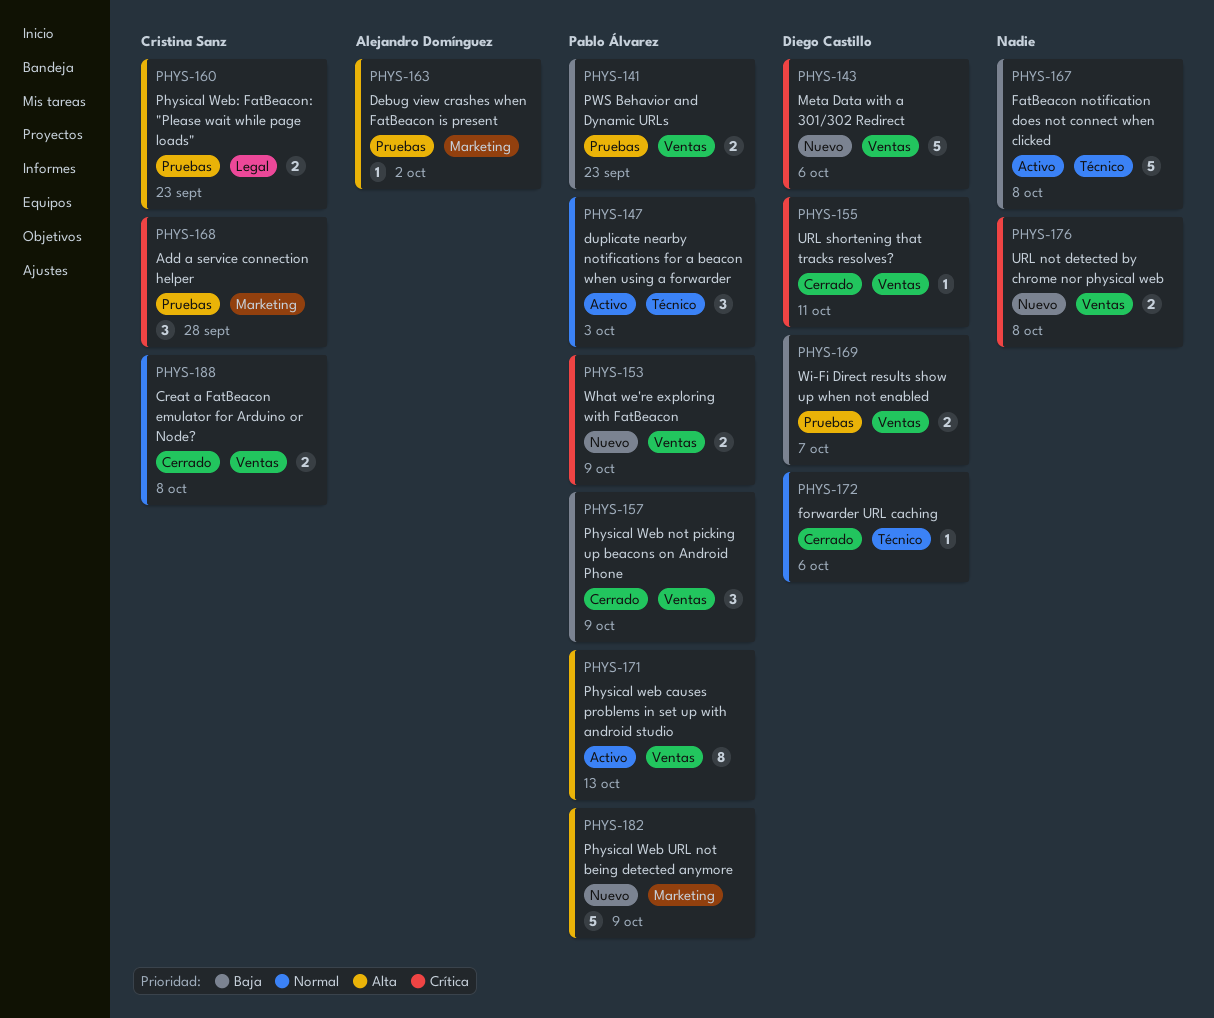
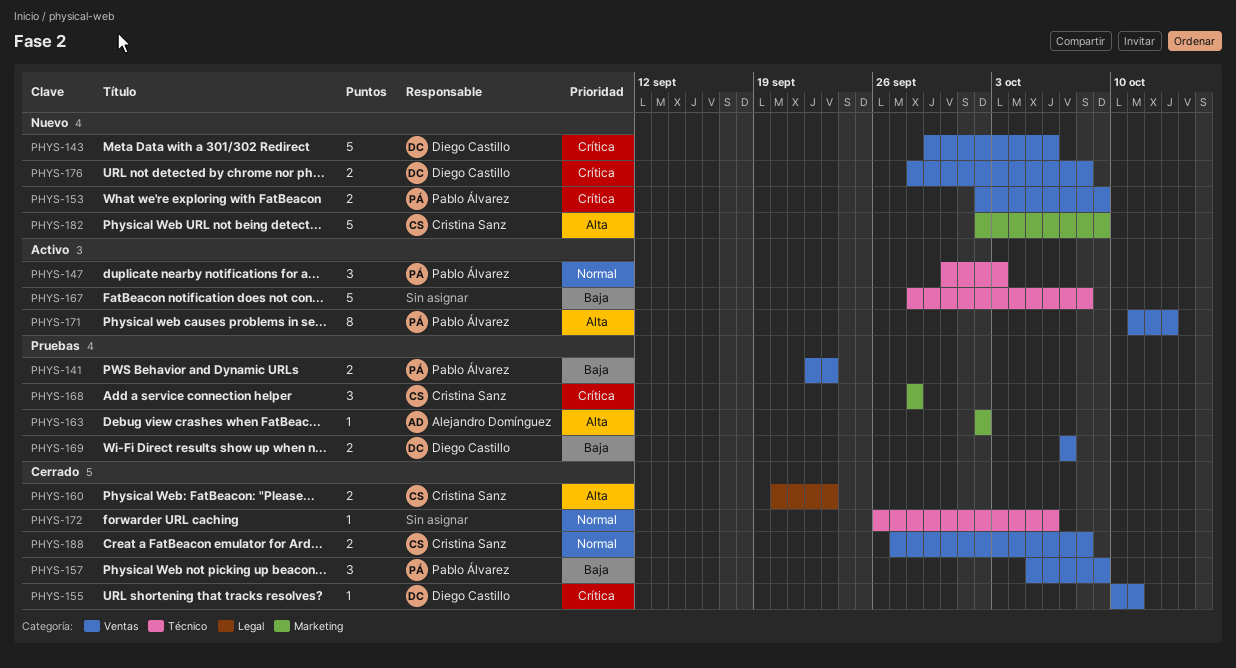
PHYS-160, status: Pruebas -> Cerrado
PHYS-172, owner: Diego Castillo -> none
PHYS-176, owner: none -> Diego Castillo
PHYS-182, owner: Pablo Álvarez -> Cristina Sanz

